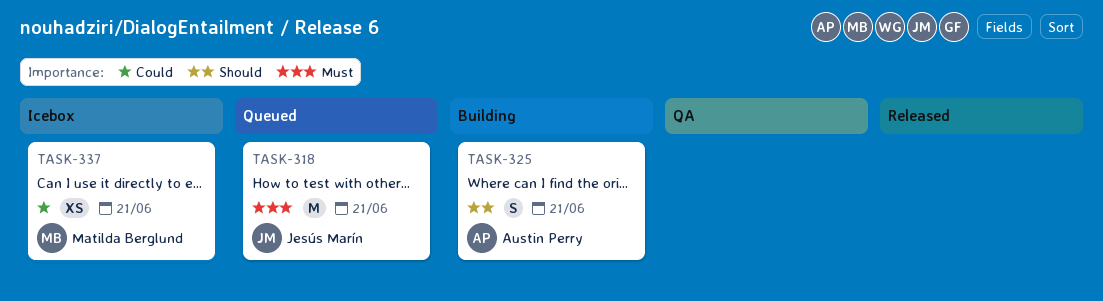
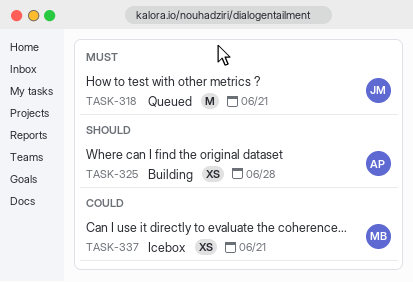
TASK-325, estimate: S -> XS
TASK-325, due: Jun 21 -> Jun 28

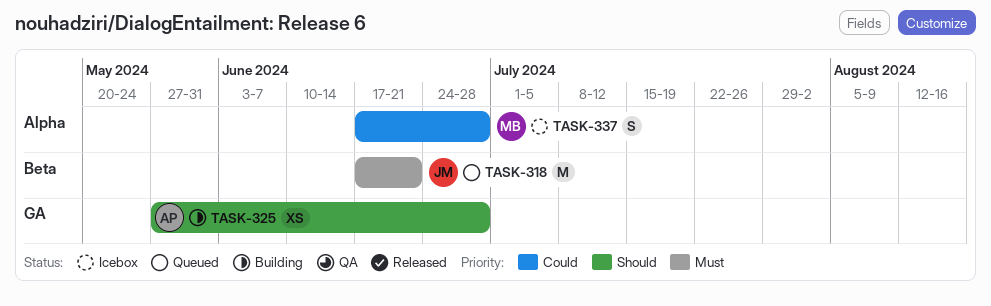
TASK-337, estimate: XS -> S
TASK-337, due: Jun 21 -> Jun 28

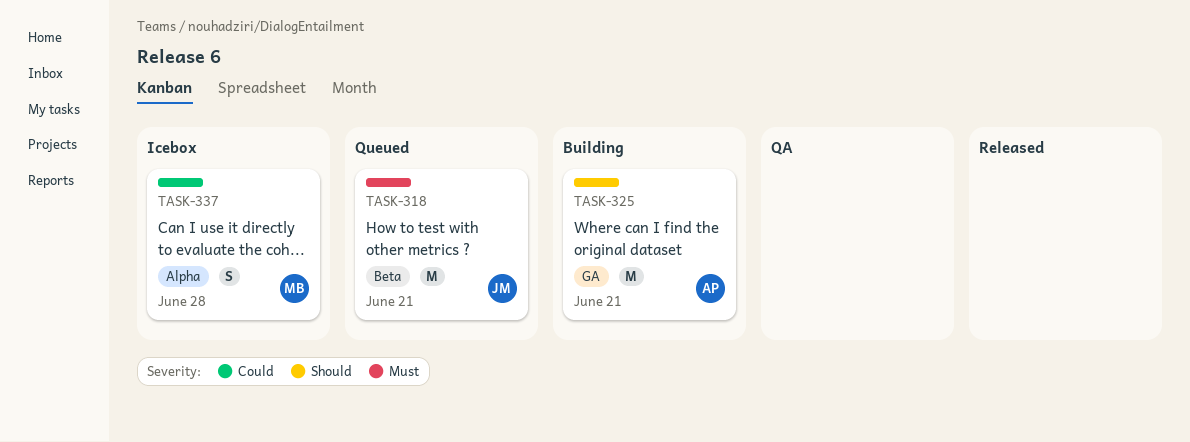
TASK-325, estimate: XS -> M
TASK-325, due: Jun 28 -> Jun 21

